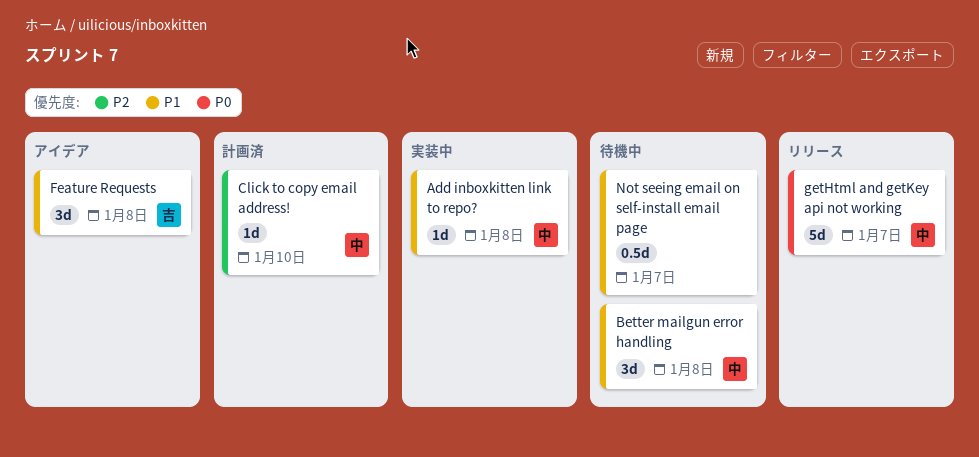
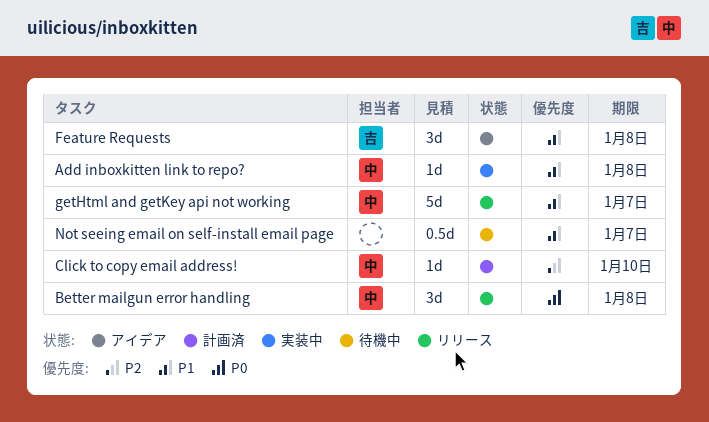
Better mailgun error handling, status: 待機中 -> リリース
Better mailgun error handling, priority: P1 -> P0
getHtml and getKey api not working, priority: P0 -> P1

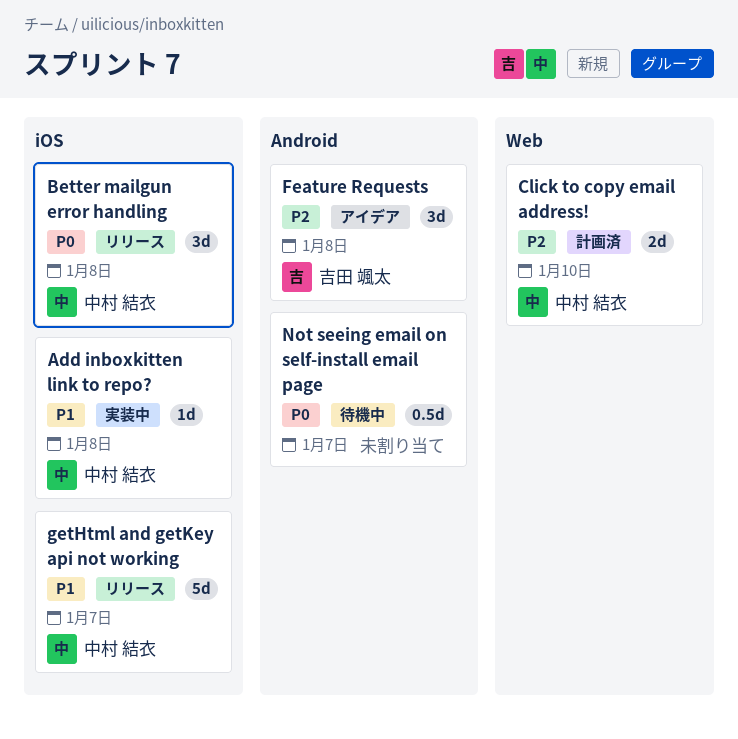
Click to copy email address!, estimate: 1d -> 2d
Feature Requests, priority: P1 -> P2
Not seeing email on self-install email page, priority: P1 -> P0

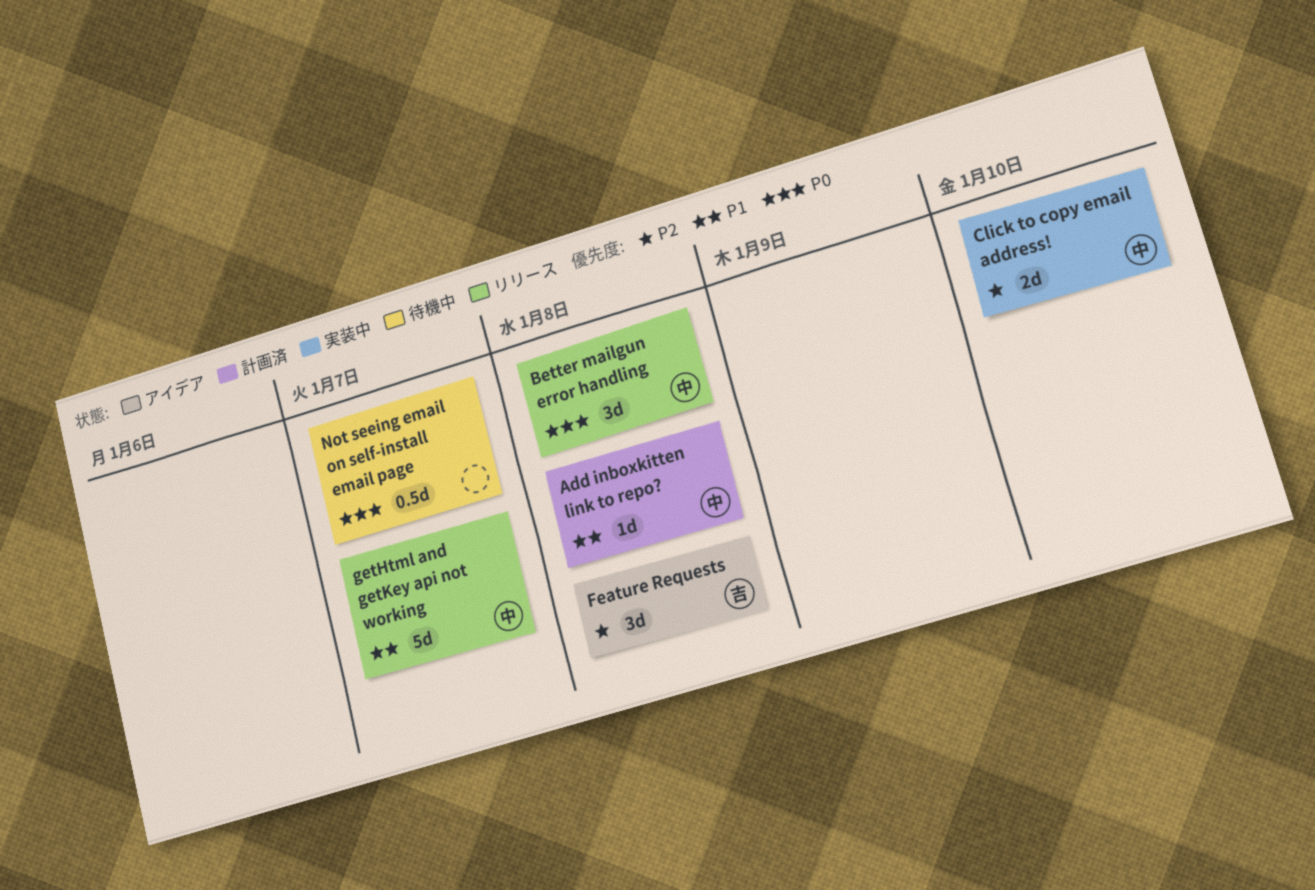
Add inboxkitten link to repo?, status: 実装中 -> 計画済
Click to copy email address!, status: 計画済 -> 実装中

